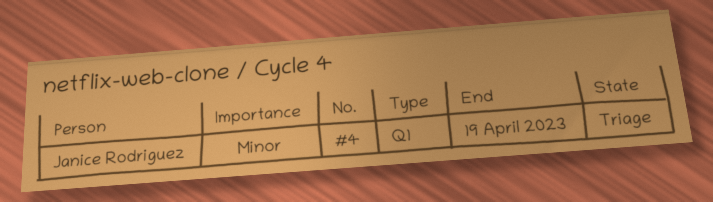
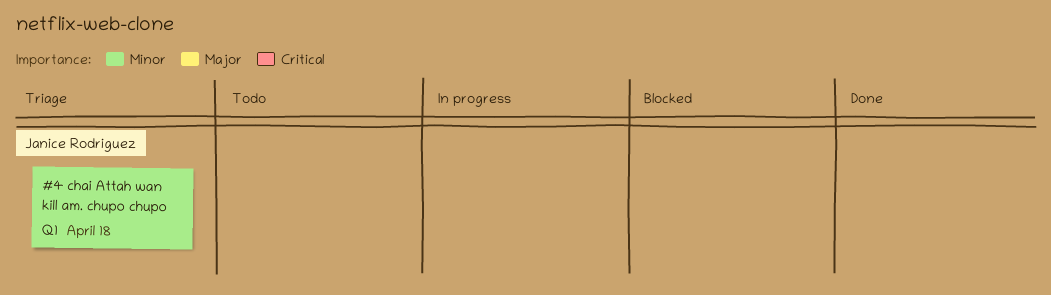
#4, due: Apr 19 -> Apr 18

